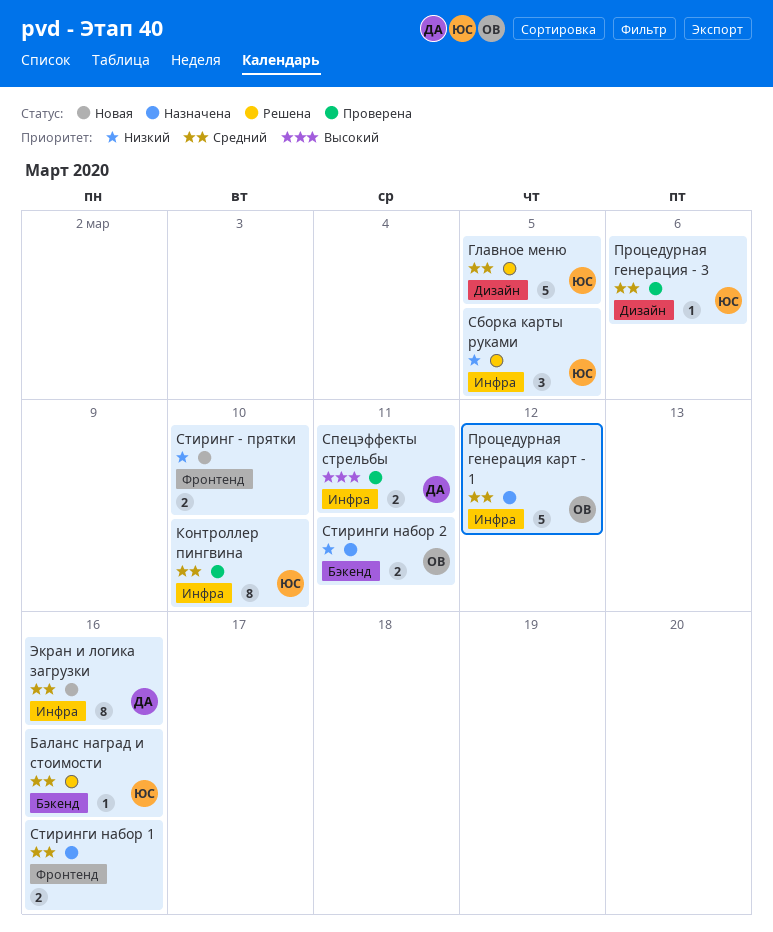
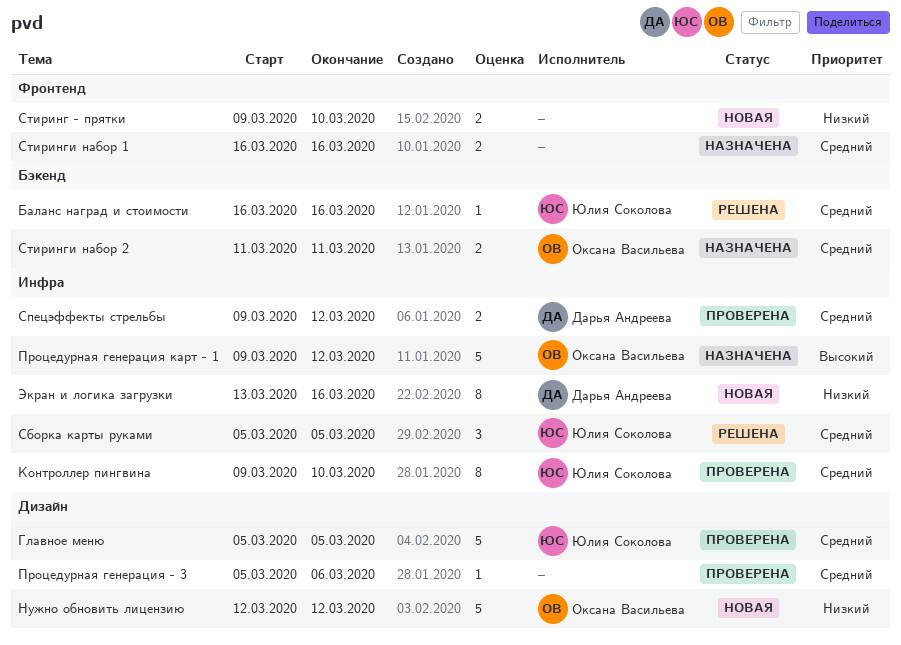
Главное меню, status: Решена -> Проверена
Нужно обновить лицензию: none -> present
Процедурная генерация - 3, owner: Юлия Соколова -> none
Процедурная генерация карт - 1, priority: Средний -> Высокий
Сборка карты руками, priority: Низкий -> Средний
Спецэффекты стрельбы, priority: Высокий -> Средний
Спецэффекты стрельбы, due: Mar 11 -> Mar 12
Стиринги набор 2, priority: Низкий -> Средний
Экран и логика загрузки, priority: Средний -> Низкий

